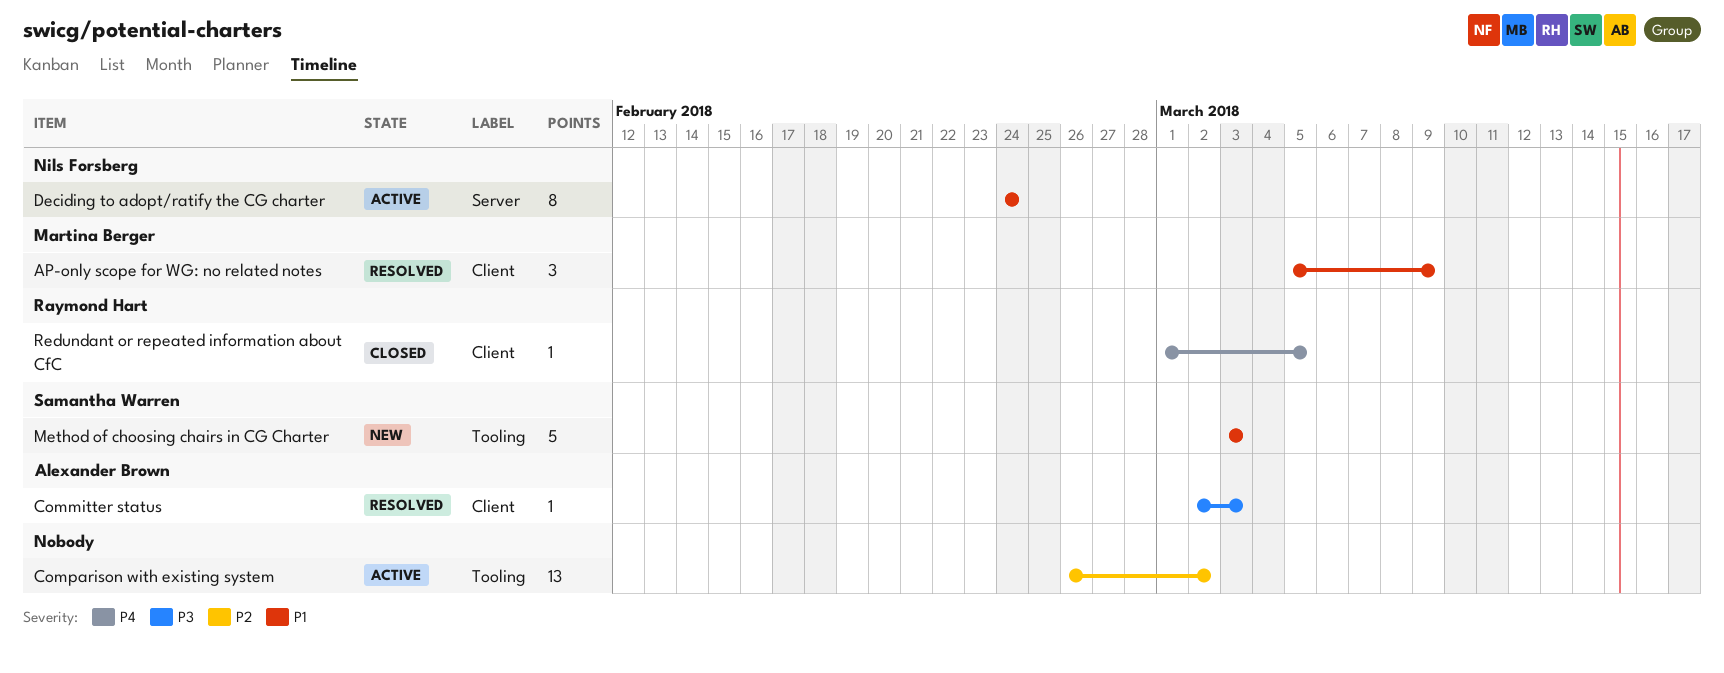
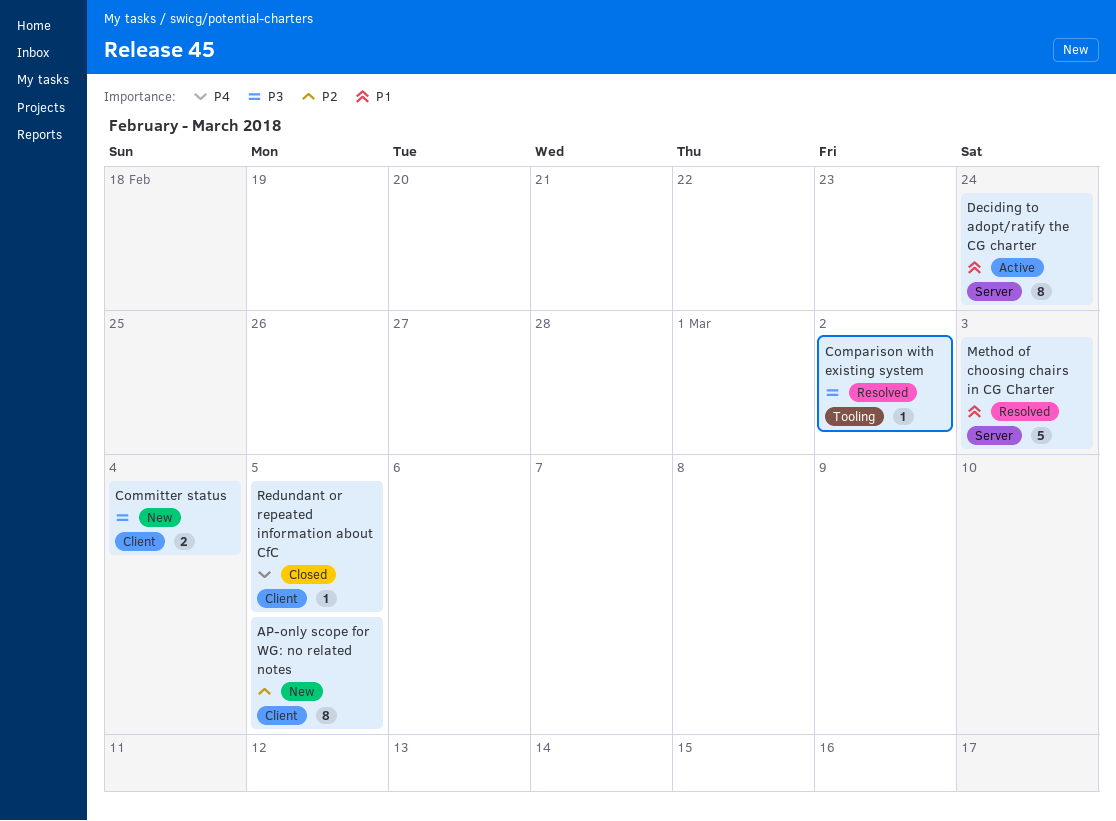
AP-only scope for WG: no related notes, status: Resolved -> New
AP-only scope for WG: no related notes, priority: P1 -> P2
AP-only scope for WG: no related notes, estimate: 3 -> 8
AP-only scope for WG: no related notes, due: Mar 9 -> Mar 5
Committer status, status: Resolved -> New
Committer status, estimate: 1 -> 2
Committer status, due: Mar 3 -> Mar 4
Comparison with existing system, status: Active -> Resolved
Comparison with existing system, priority: P2 -> P3
Comparison with existing system, estimate: 13 -> 1
Method of choosing chairs in CG Charter, status: New -> Resolved
Method of choosing chairs in CG Charter, label: Tooling -> Server

